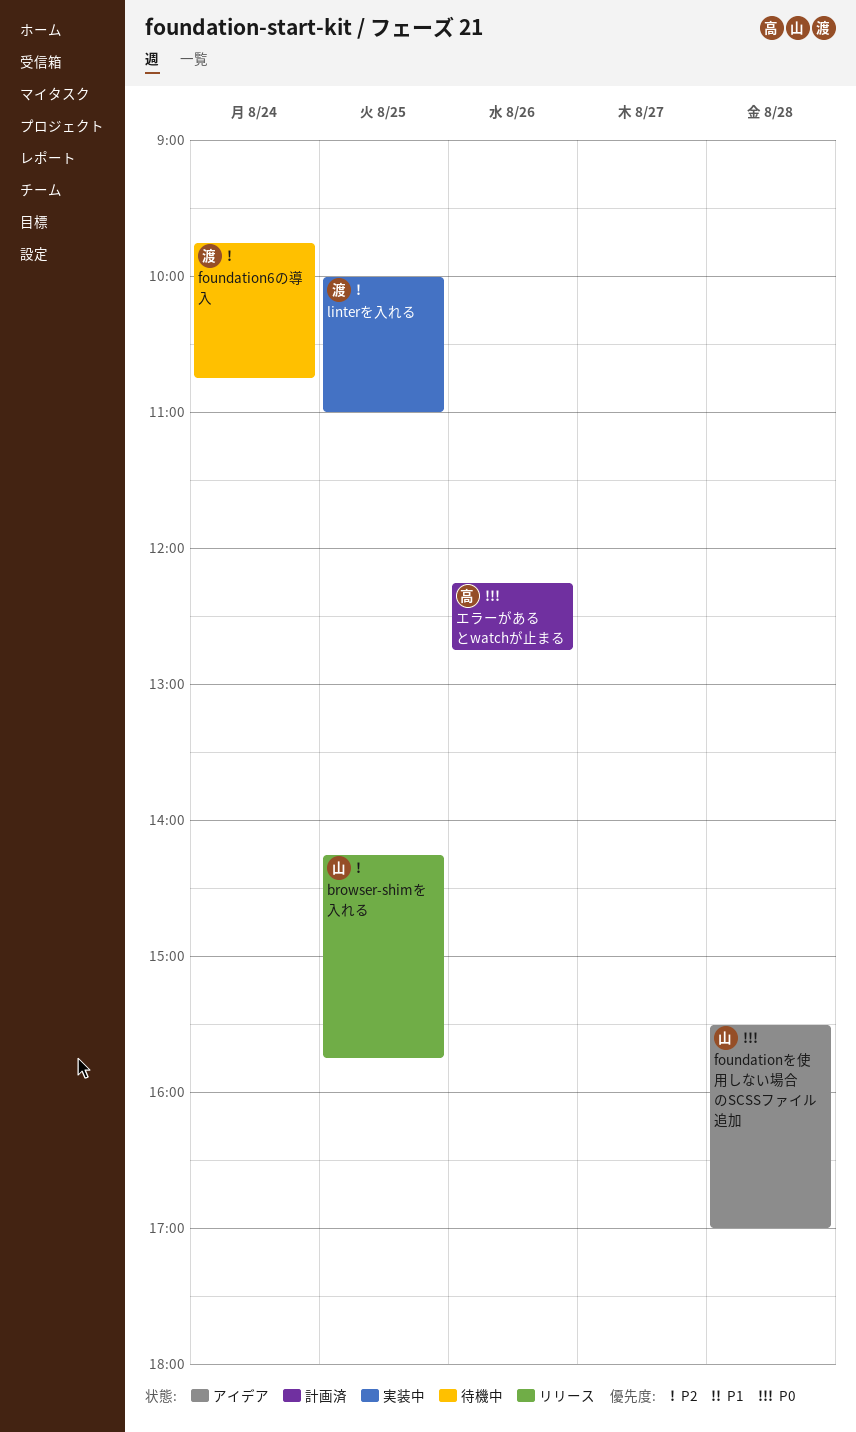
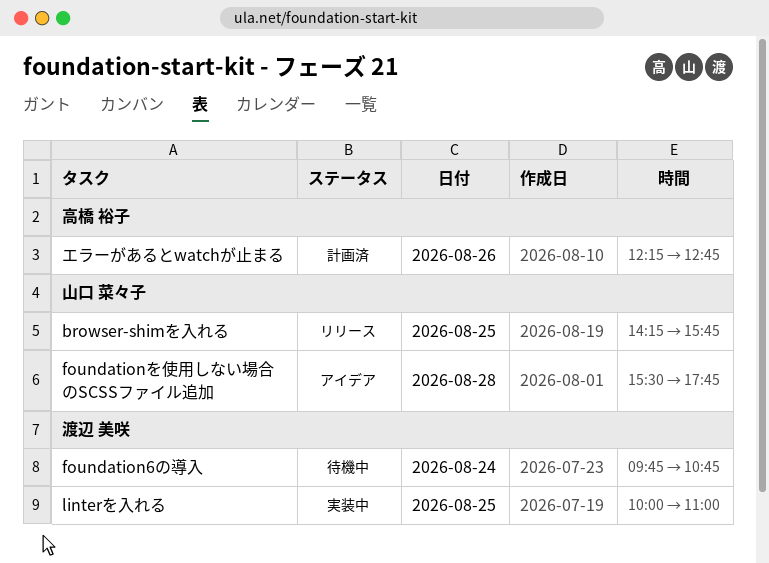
foundationを使用しない場合のSCSSファイル追加, ends: 17:00 -> 17:45

